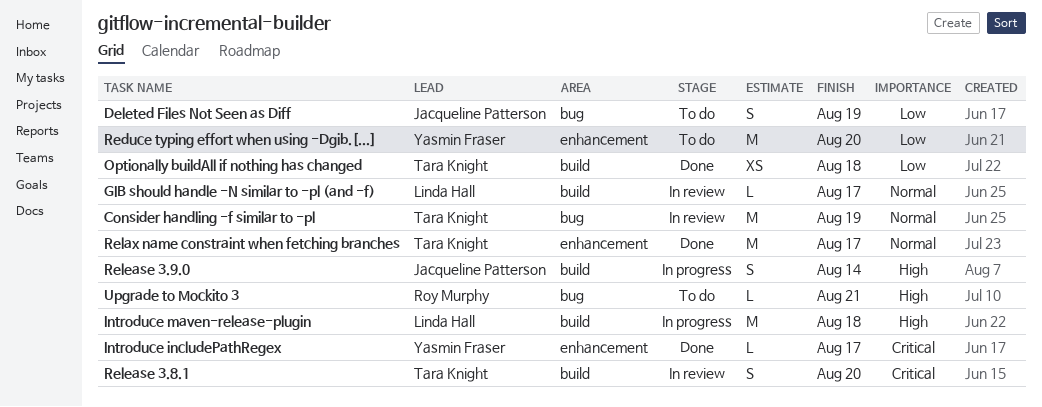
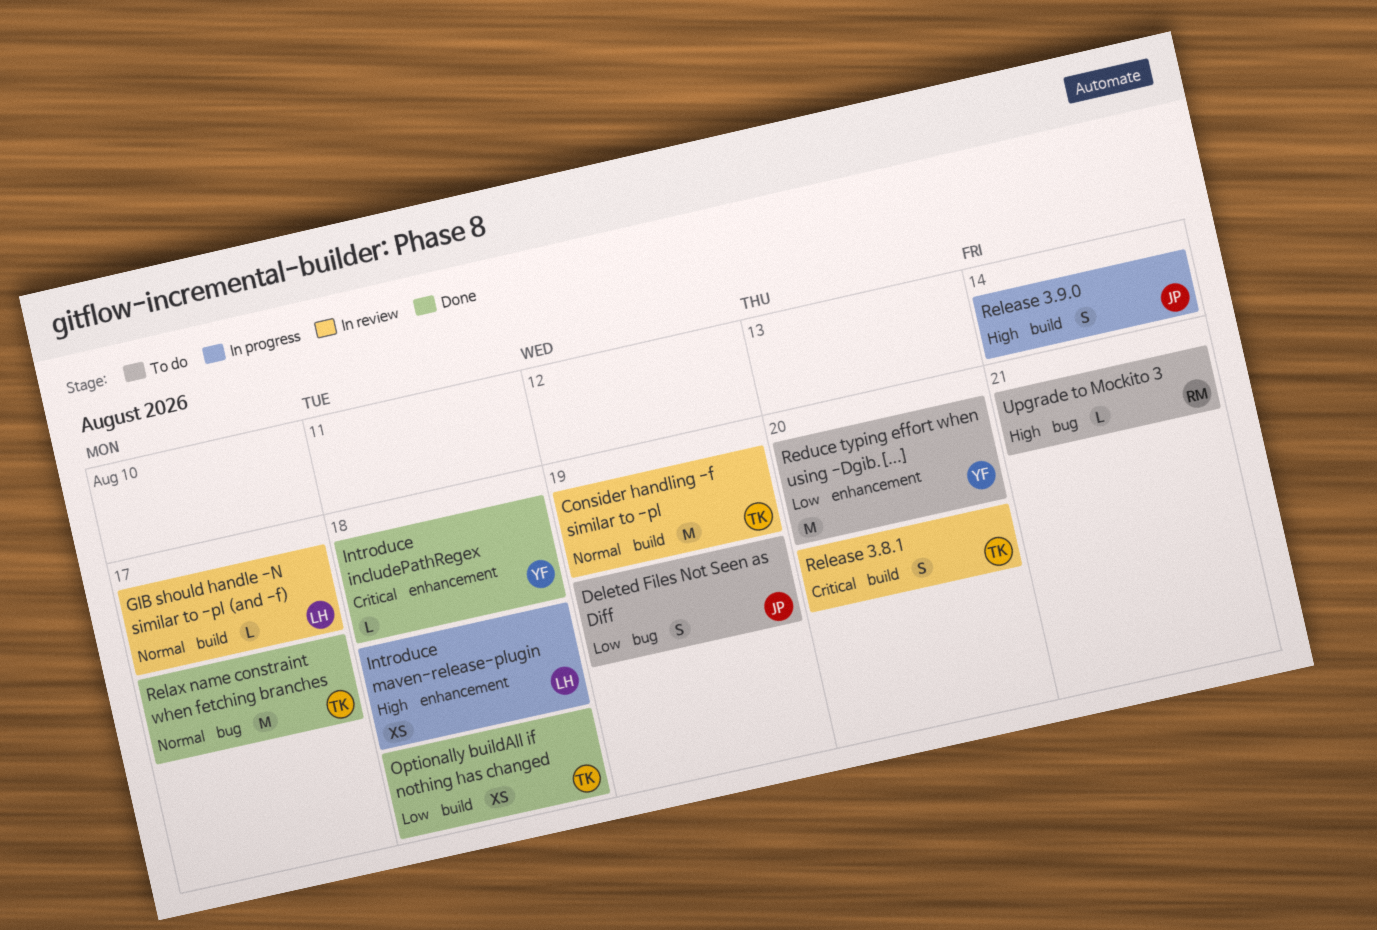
Consider handling -f similar to -pl, label: bug -> build
Introduce includePathRegex, due: Aug 17 -> Aug 18
Introduce maven-release-plugin, label: build -> enhancement
Introduce maven-release-plugin, estimate: M -> XS
Relax name constraint when fetching branches, label: enhancement -> bug

